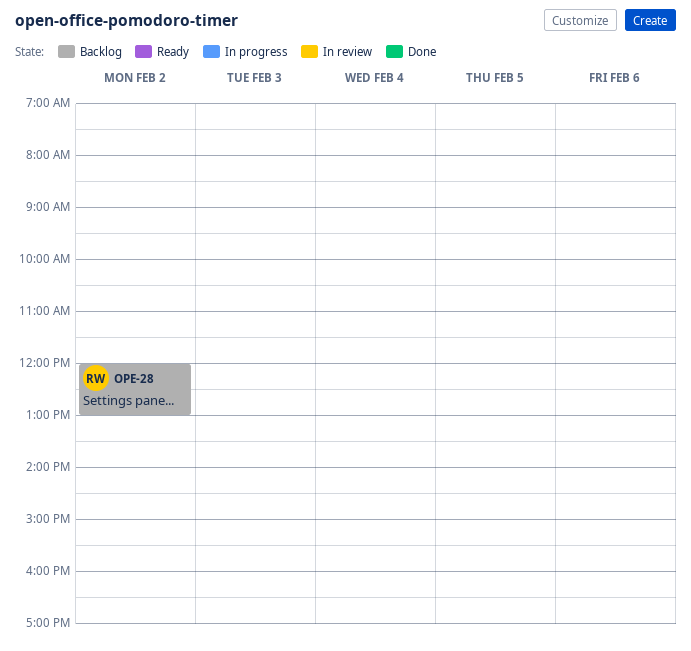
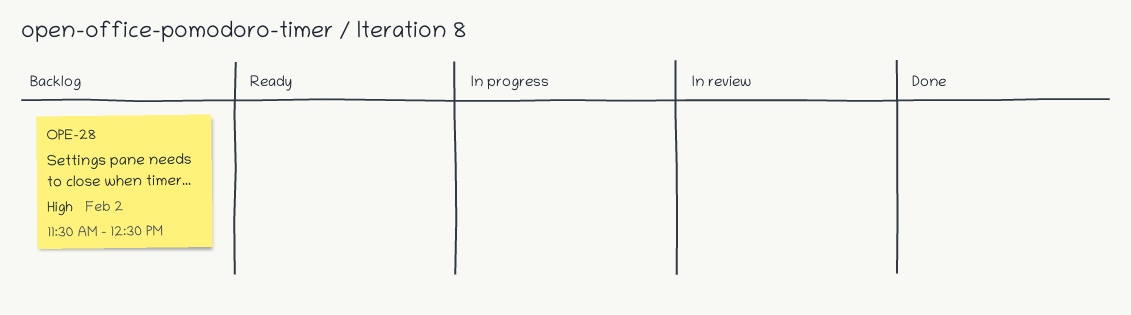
OPE-28, begins: 12:00 -> 11:30
OPE-28, ends: 13:00 -> 12:30

